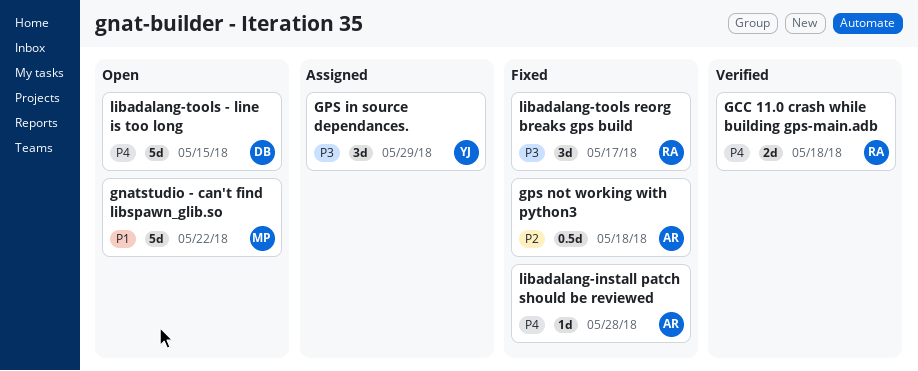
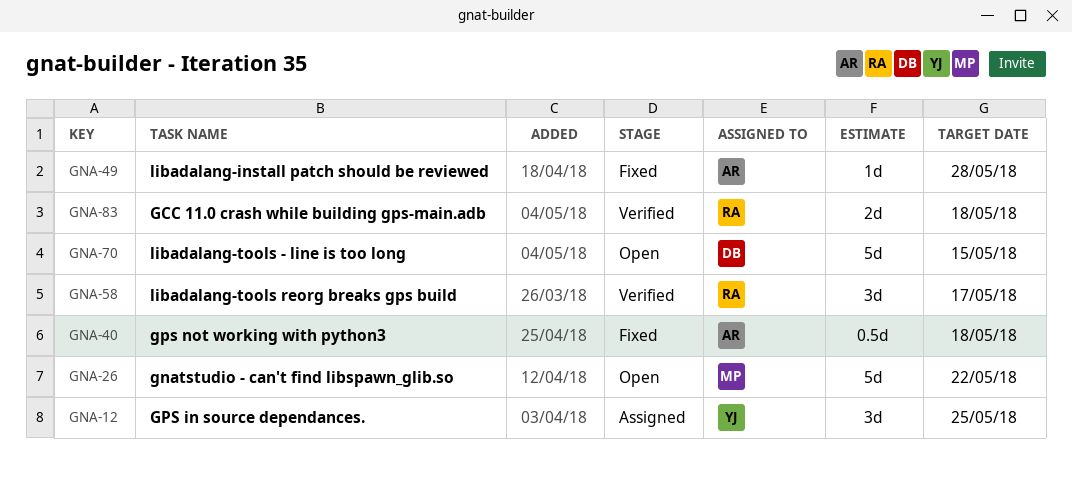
GPS in source dependances., due: May 29 -> May 25
libadalang-tools reorg breaks gps build, status: Fixed -> Verified

